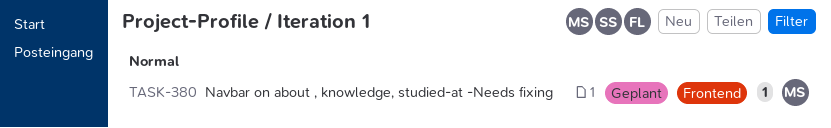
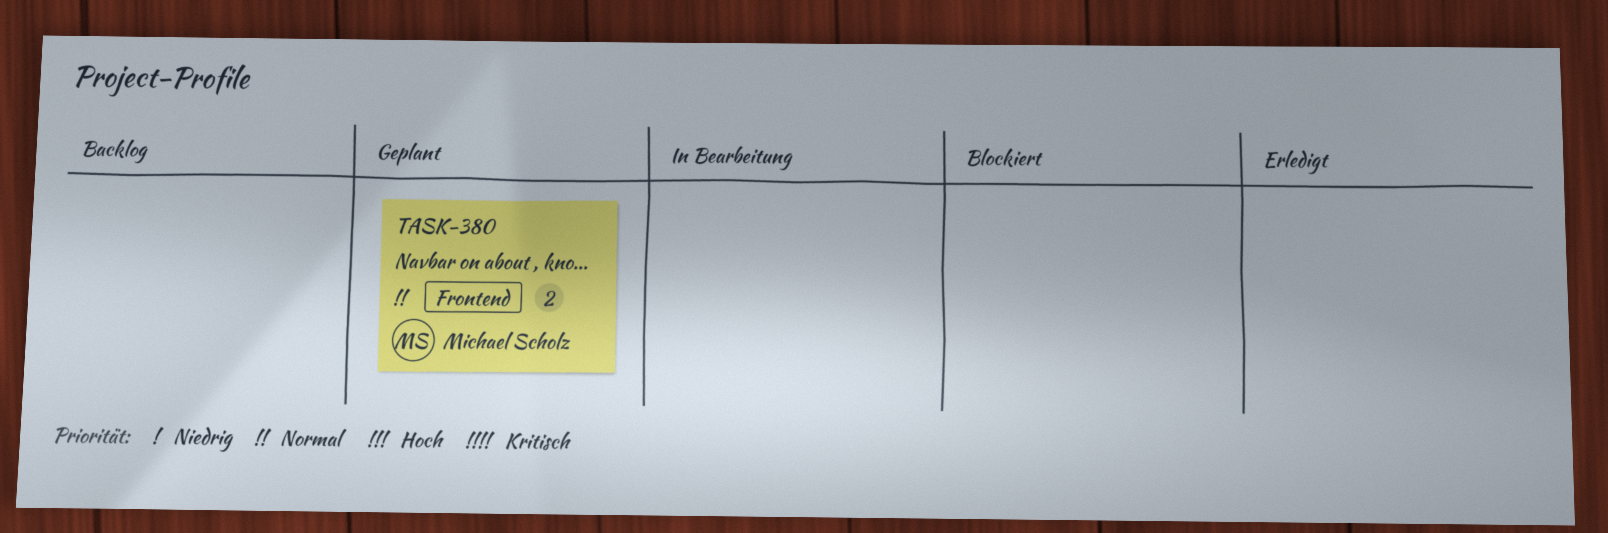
TASK-380, estimate: 1 -> 2

